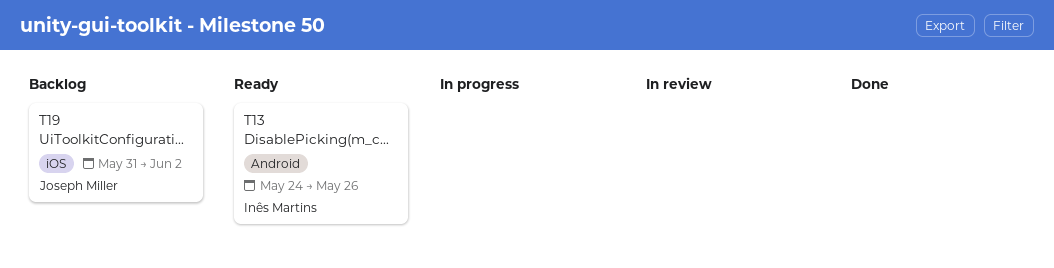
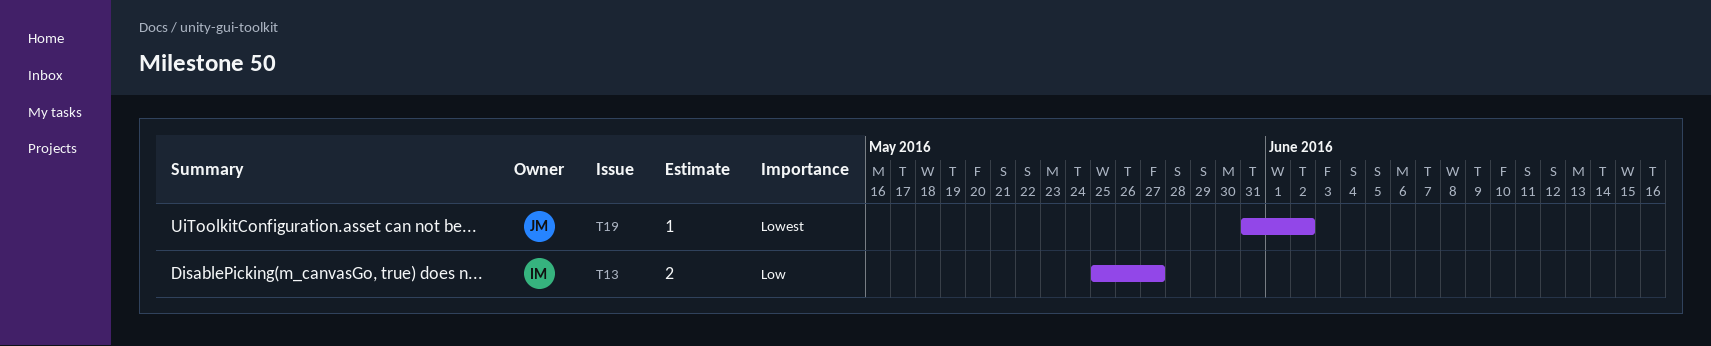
T13, start: May 24 -> May 25
T13, due: May 26 -> May 27

